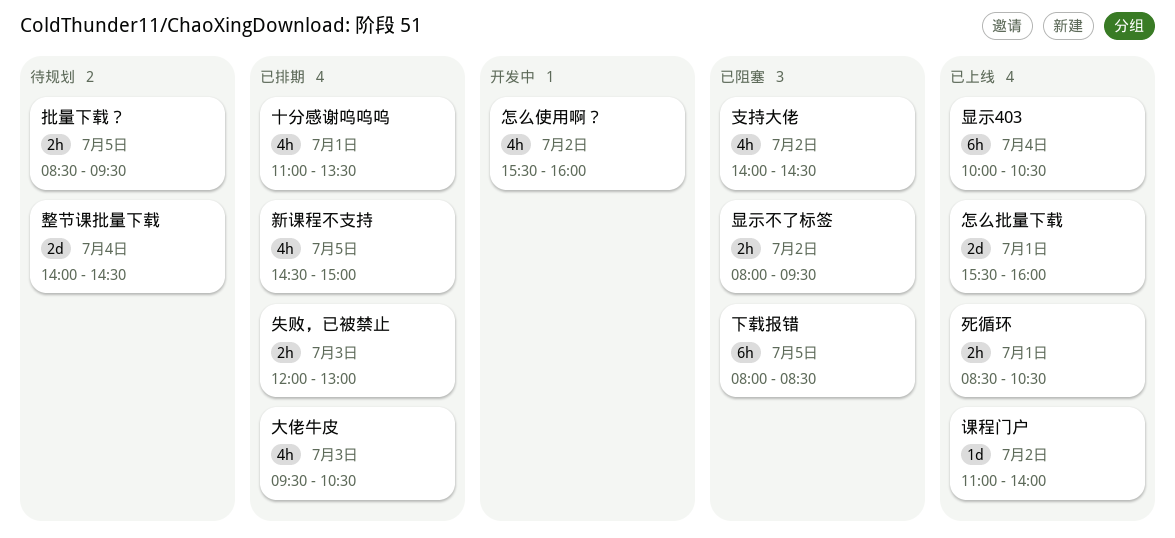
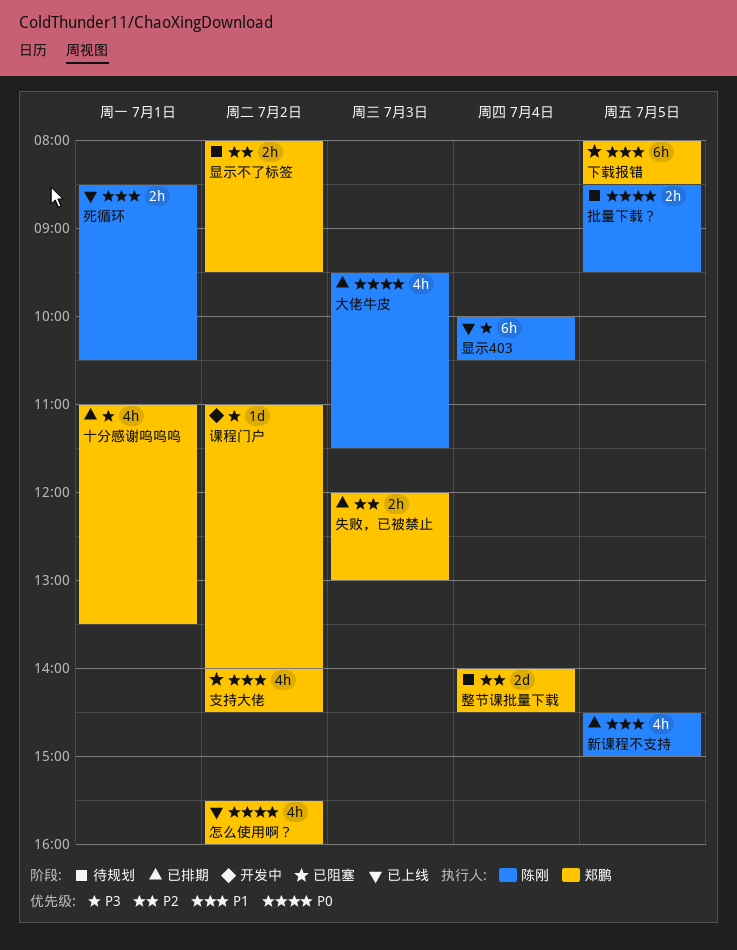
大佬牛皮, ends: 10:30 -> 11:30
怎么使用啊？, status: 开发中 -> 已上线
怎么批量下载: present -> none
显示不了标签, status: 已阻塞 -> 待规划
课程门户, status: 已上线 -> 开发中

